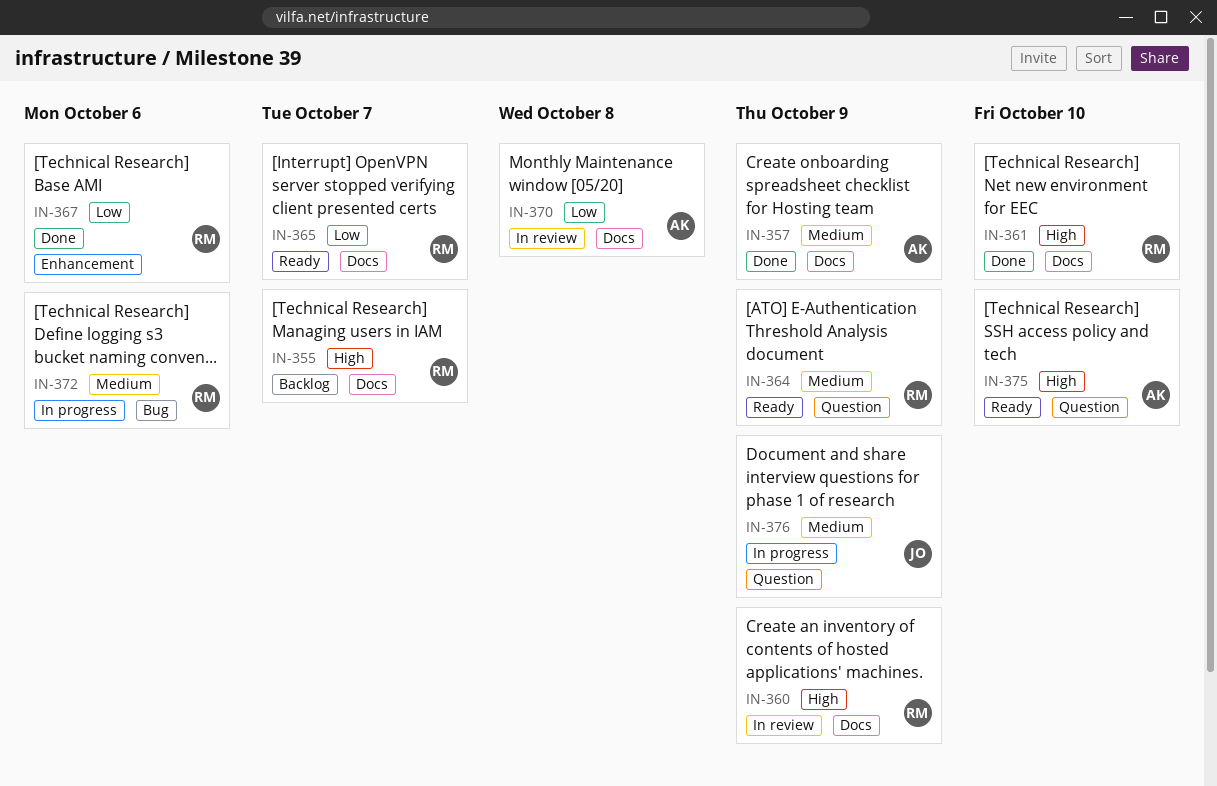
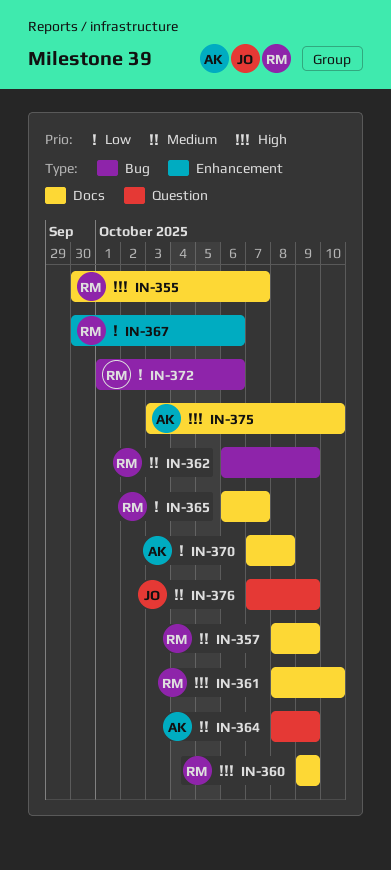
IN-357, owner: AK -> RM
IN-362: none -> present
IN-364, owner: RM -> AK
IN-372, priority: Medium -> Low
IN-375, label: Question -> Docs

